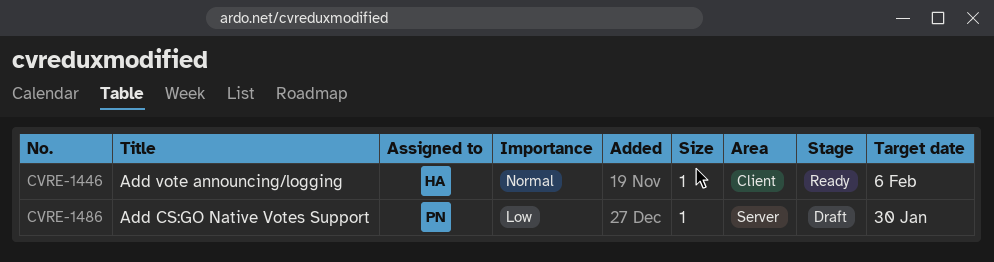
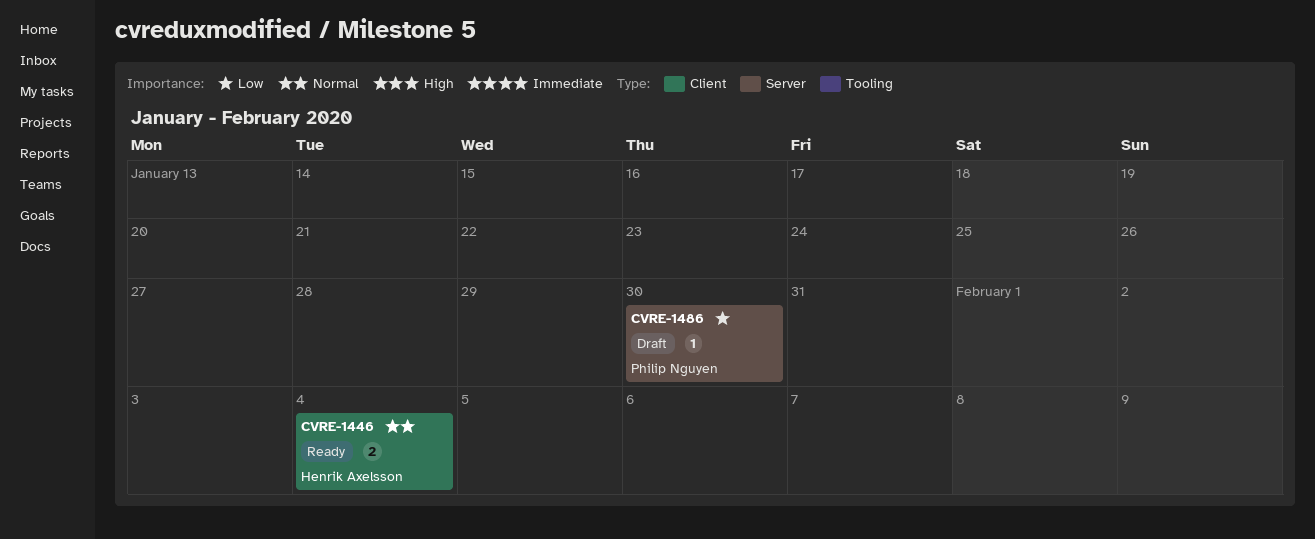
CVRE-1446, estimate: 1 -> 2
CVRE-1446, due: Feb 6 -> Feb 4

